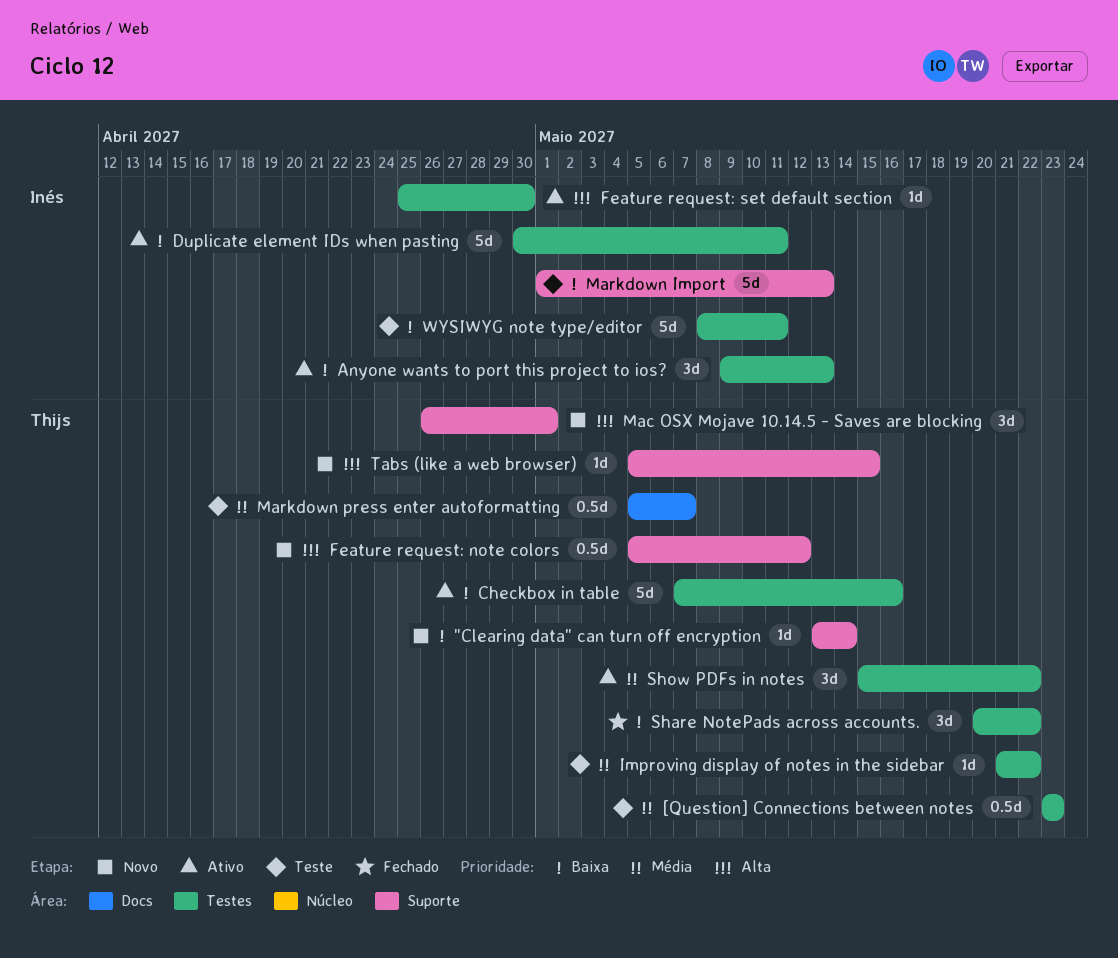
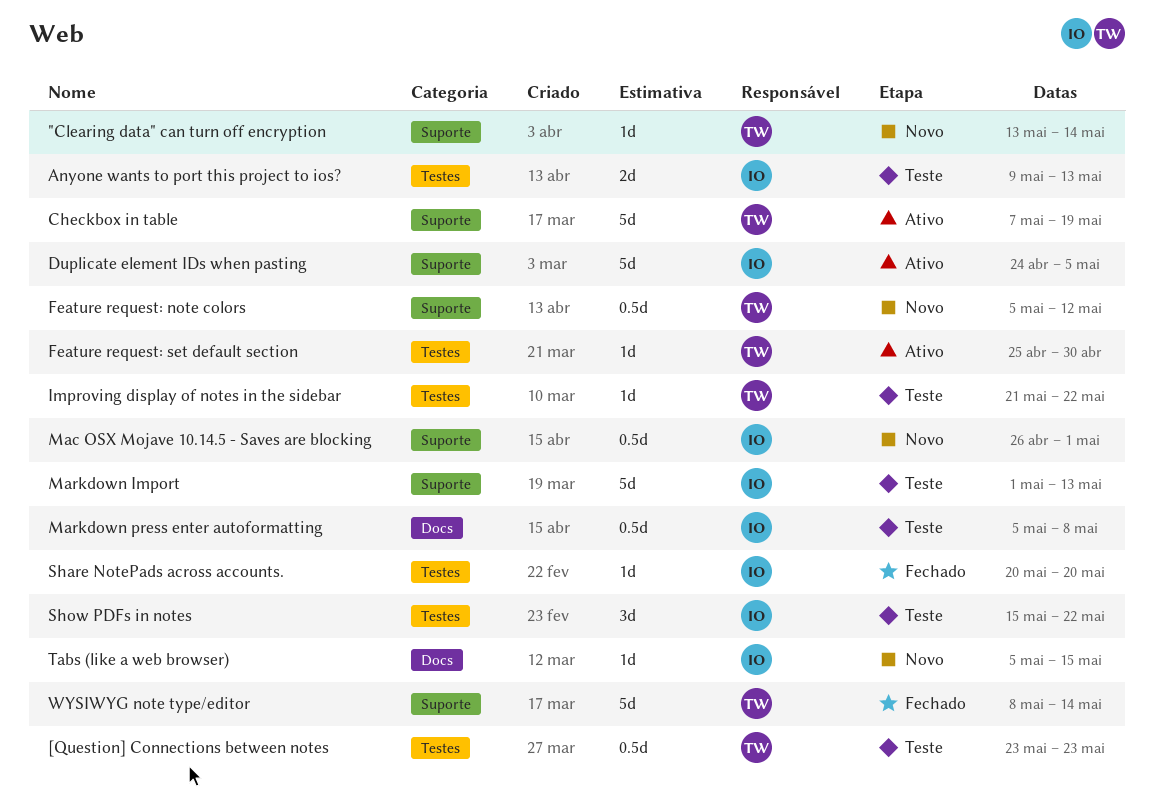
Anyone wants to port this project to ios?, status: Ativo -> Teste
Anyone wants to port this project to ios?, estimate: 3d -> 2d
Checkbox in table, label: Testes -> Suporte
Checkbox in table, due: May 16 -> May 19
Duplicate element IDs when pasting, label: Testes -> Suporte
Duplicate element IDs when pasting, start: Apr 30 -> Apr 24
Duplicate element IDs when pasting, due: May 11 -> May 5
Feature request: set default section, owner: Inés -> Thijs
Mac OSX Mojave 10.14.5 - Saves are blocking, owner: Thijs -> Inés
Mac OSX Mojave 10.14.5 - Saves are blocking, estimate: 3d -> 0.5d
Markdown press enter autoformatting, owner: Thijs -> Inés
Markdown press enter autoformatting, due: May 7 -> May 8
Share NotePads across accounts., owner: Thijs -> Inés
Share NotePads across accounts., estimate: 3d -> 1d
Share NotePads across accounts., due: May 22 -> May 20
Show PDFs in notes, status: Ativo -> Teste
Show PDFs in notes, owner: Thijs -> Inés
Tabs (like a web browser), owner: Thijs -> Inés
Tabs (like a web browser), label: Suporte -> Docs
WYSIWYG note type/editor, status: Teste -> Fechado
WYSIWYG note type/editor, owner: Inés -> Thijs
WYSIWYG note type/editor, label: Testes -> Suporte
WYSIWYG note type/editor, due: May 11 -> May 14

